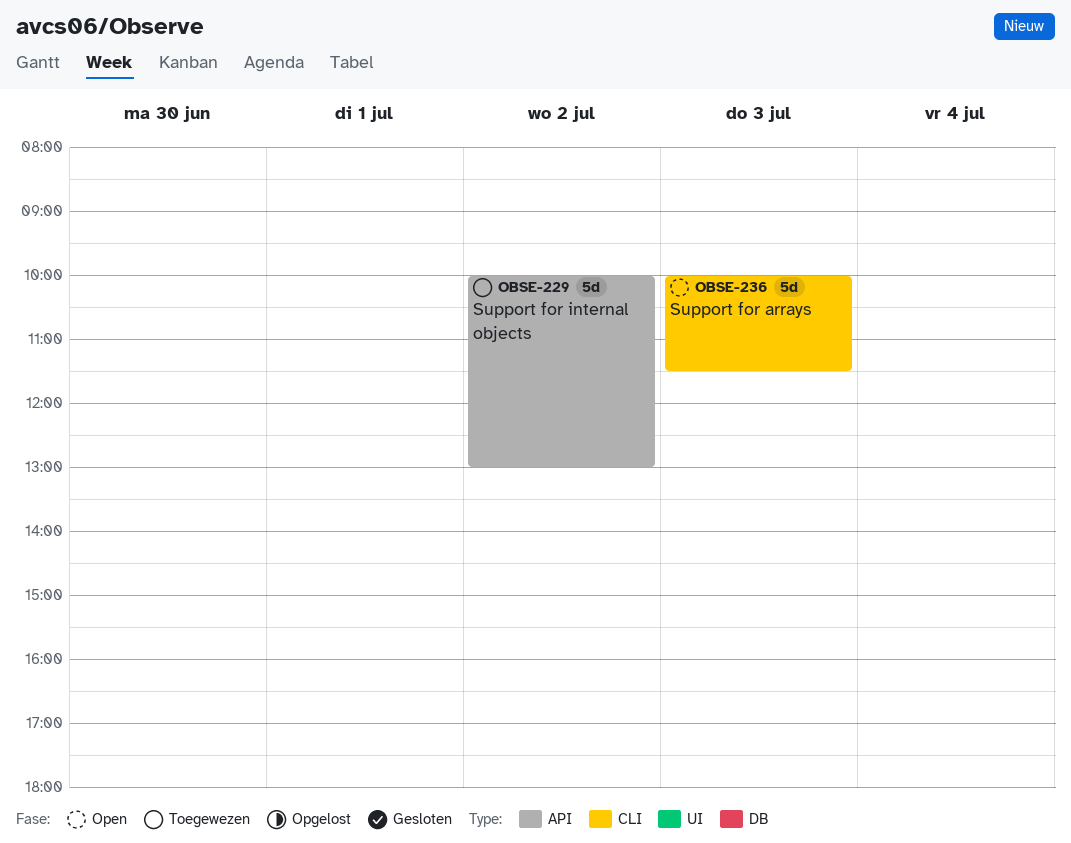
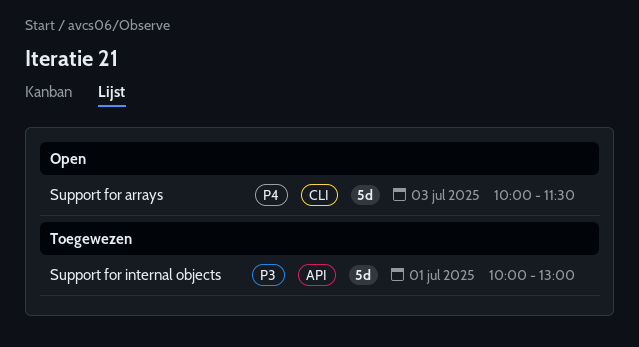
Support for internal objects, day: Jul 2 -> Jul 1

